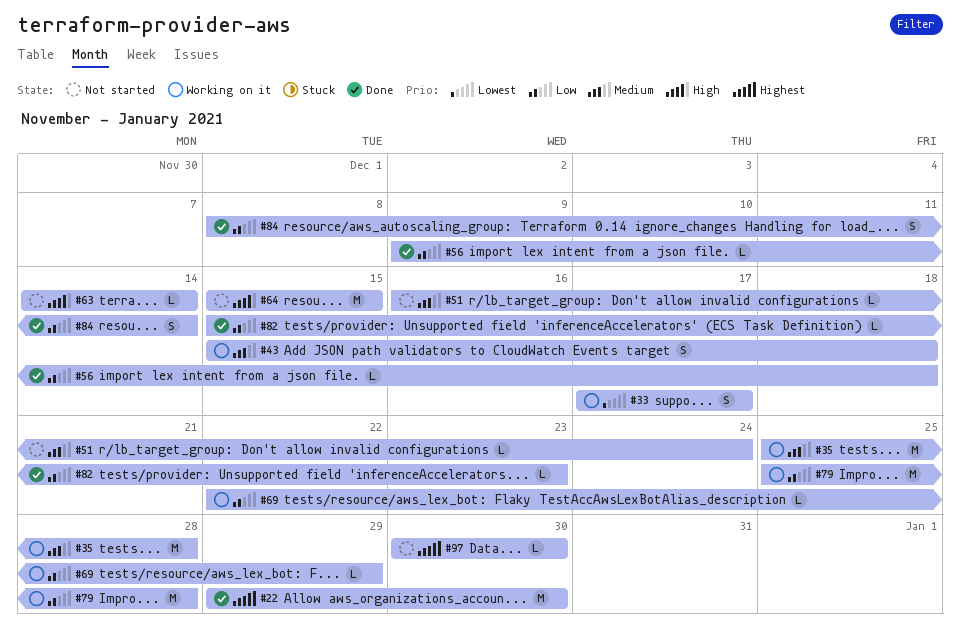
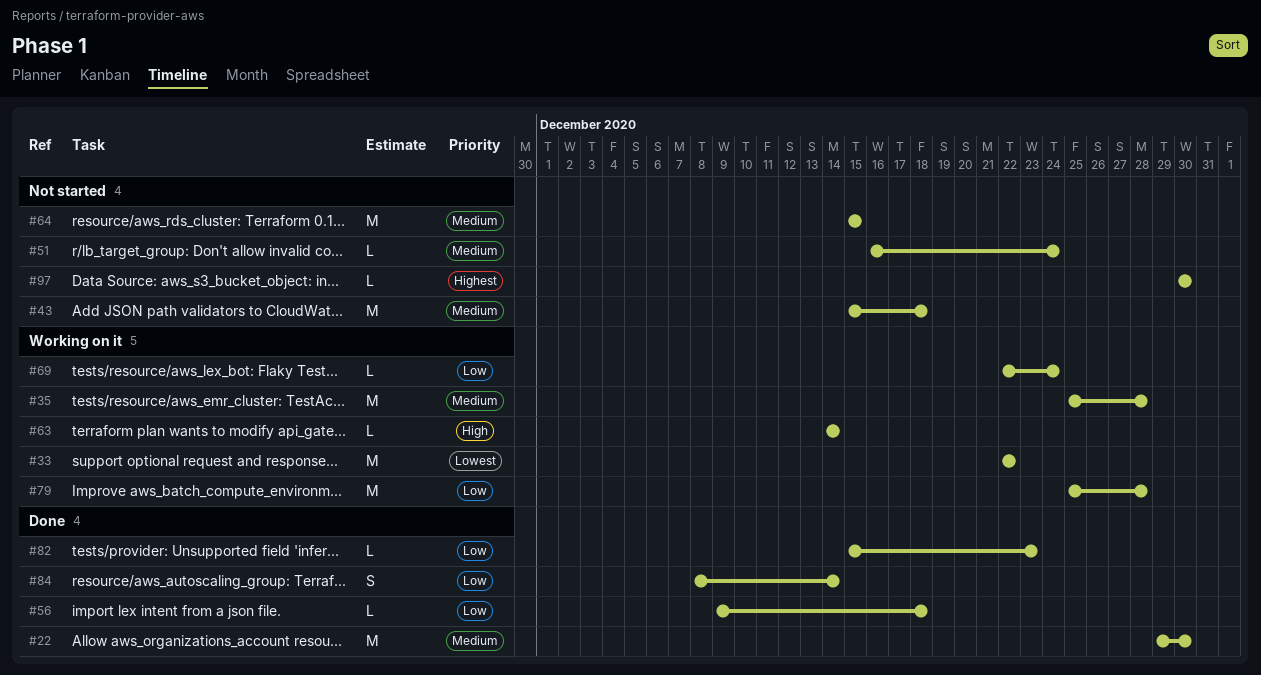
#22, priority: Highest -> Medium
#33, estimate: S -> M
#33, start: Dec 17 -> Dec 22
#33, due: Dec 17 -> Dec 22
#43, status: Working on it -> Not started
#43, estimate: S -> M
#63, status: Not started -> Working on it
#64, priority: High -> Medium
#69, due: Dec 29 -> Dec 24

